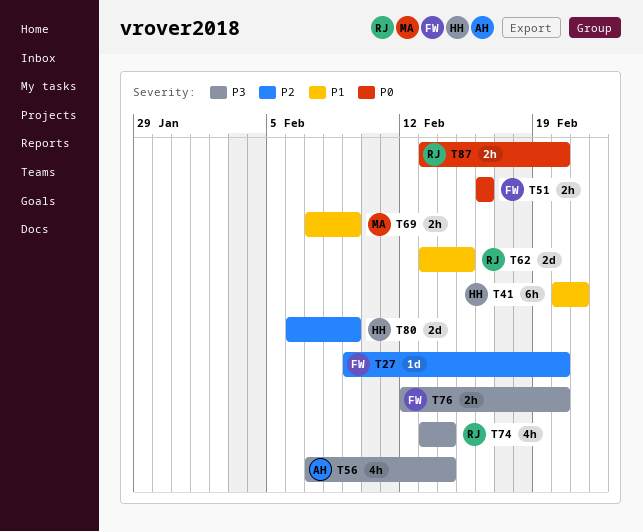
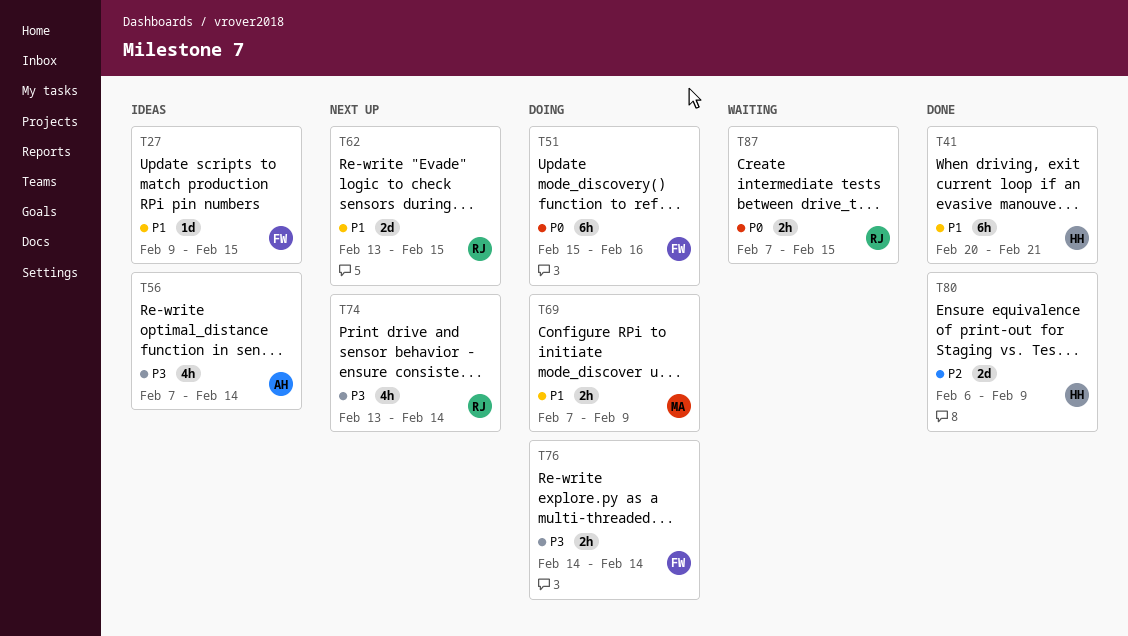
T27, priority: P2 -> P1
T27, due: Feb 20 -> Feb 15
T51, estimate: 2h -> 6h
T51, start: Feb 16 -> Feb 15
T76, start: Feb 12 -> Feb 14
T76, due: Feb 20 -> Feb 14
T87, start: Feb 13 -> Feb 7
T87, due: Feb 20 -> Feb 15

